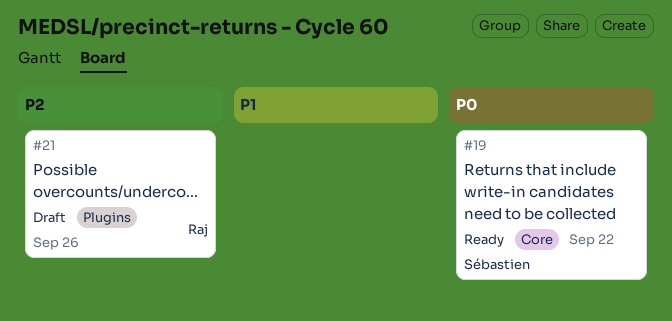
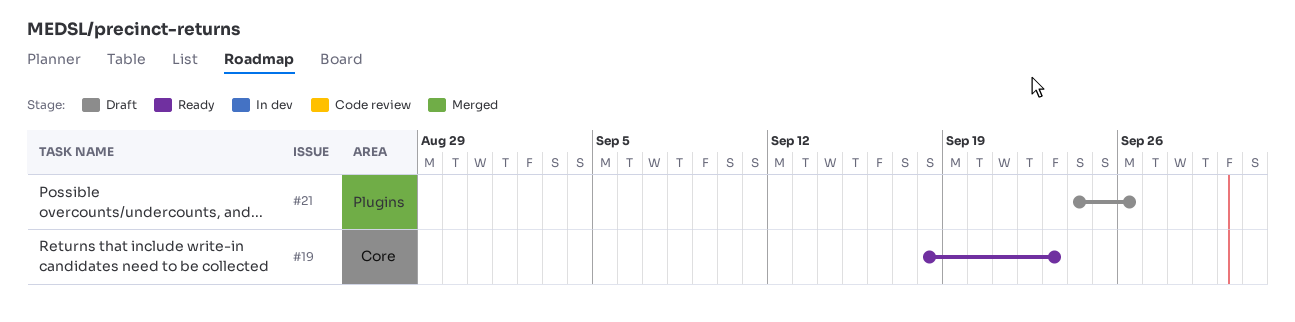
#19, due: Sep 22 -> Sep 23

